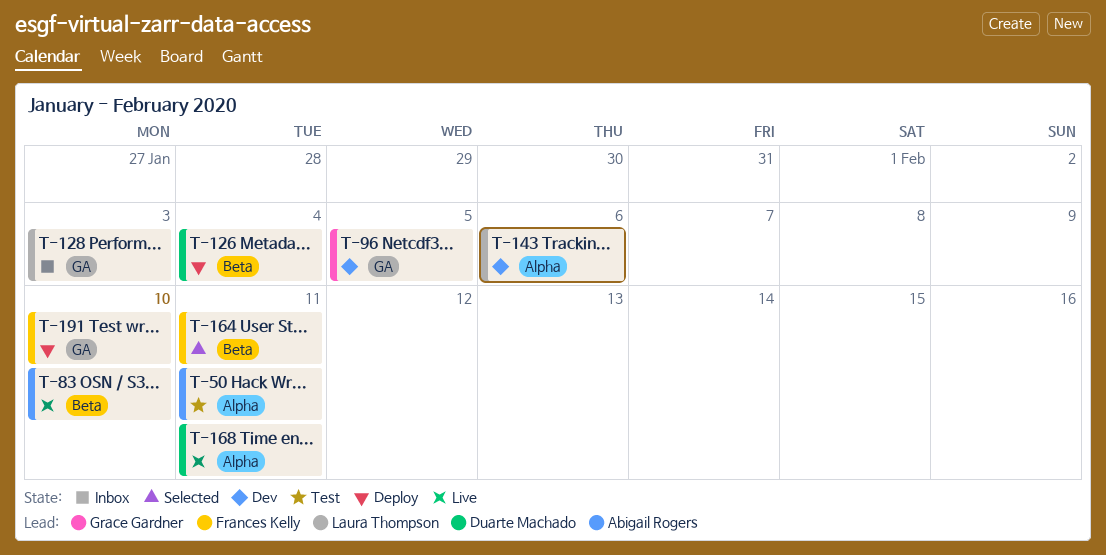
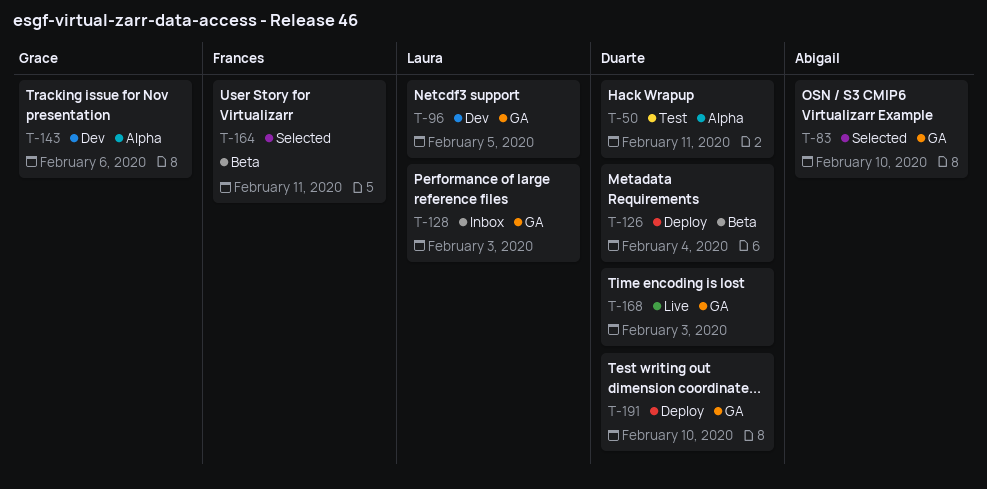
T-50, owner: Abigail Rogers -> Duarte Machado
T-83, status: Live -> Selected
T-83, label: Beta -> GA
T-96, owner: Grace Gardner -> Laura Thompson
T-143, owner: Laura Thompson -> Grace Gardner
T-168, label: Alpha -> GA
T-168, due: Feb 11 -> Feb 3
T-191, owner: Frances Kelly -> Duarte Machado

